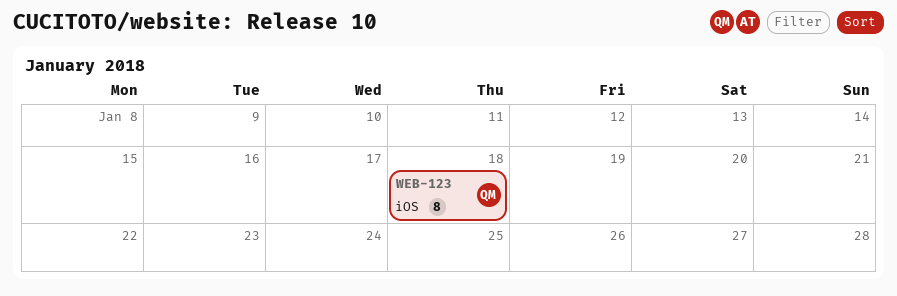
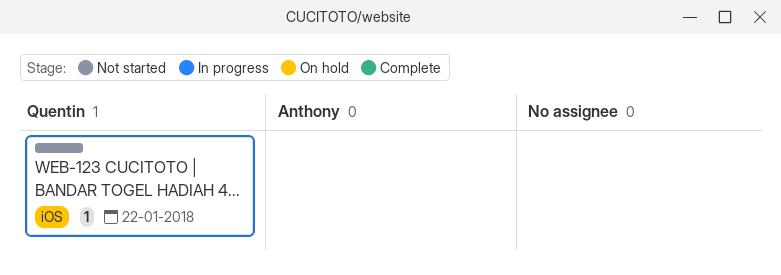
WEB-123, estimate: 8 -> 1
WEB-123, due: Jan 18 -> Jan 22

